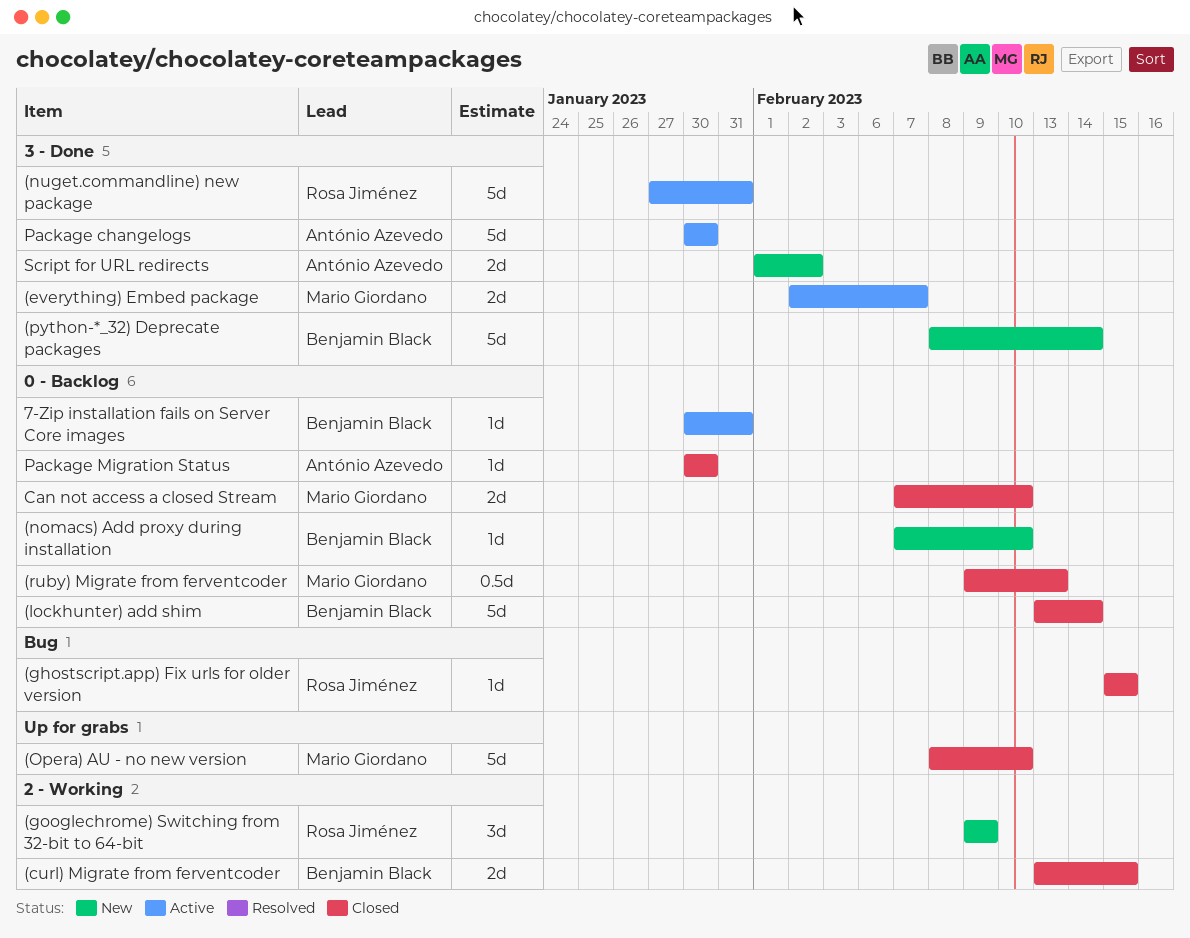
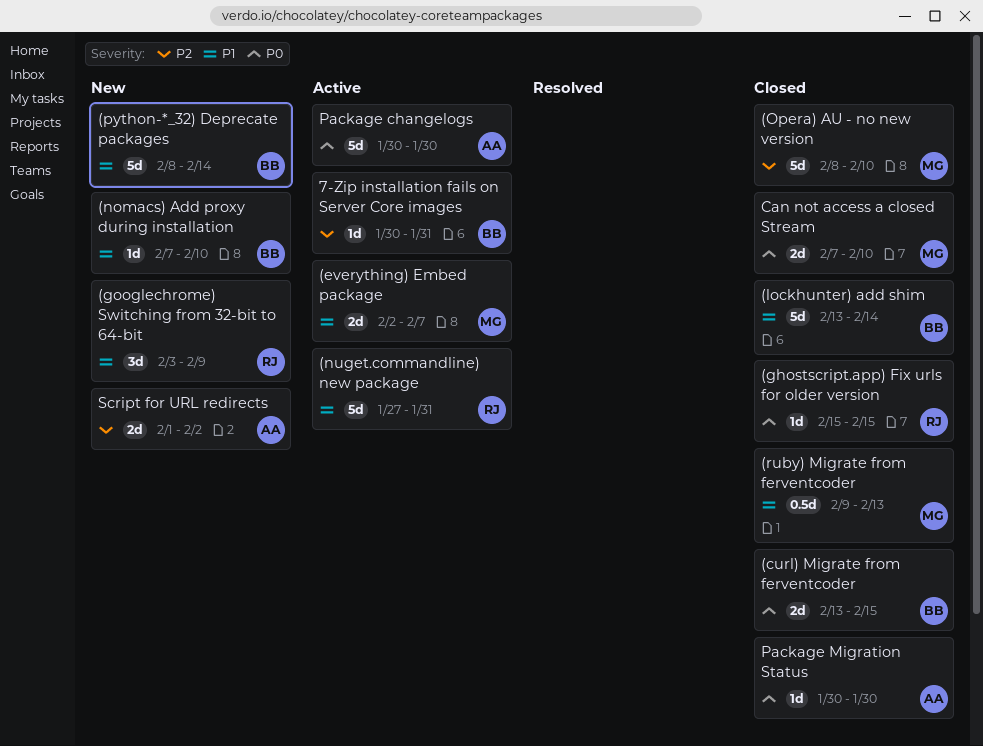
(googlechrome) Switching from 32-bit to 64-bit, start: Feb 9 -> Feb 3

